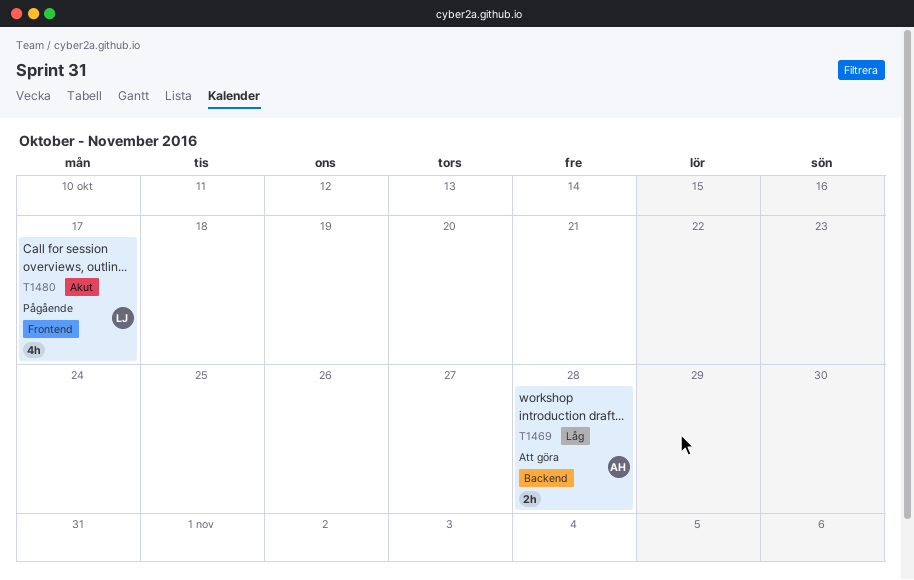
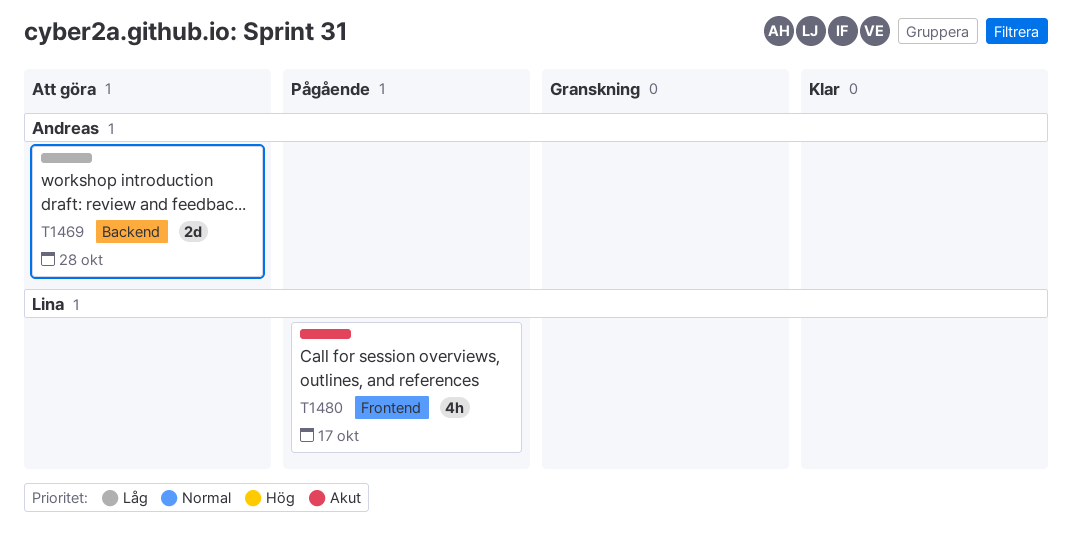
T1469, estimate: 2h -> 2d

